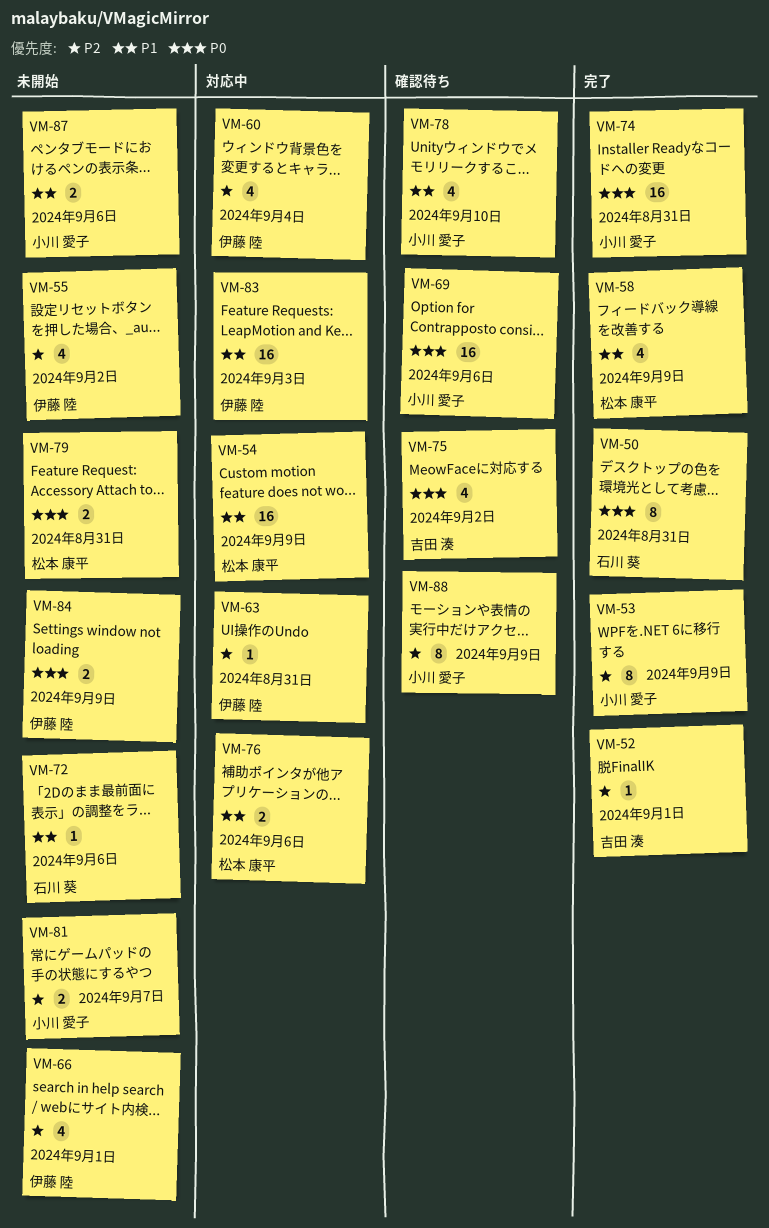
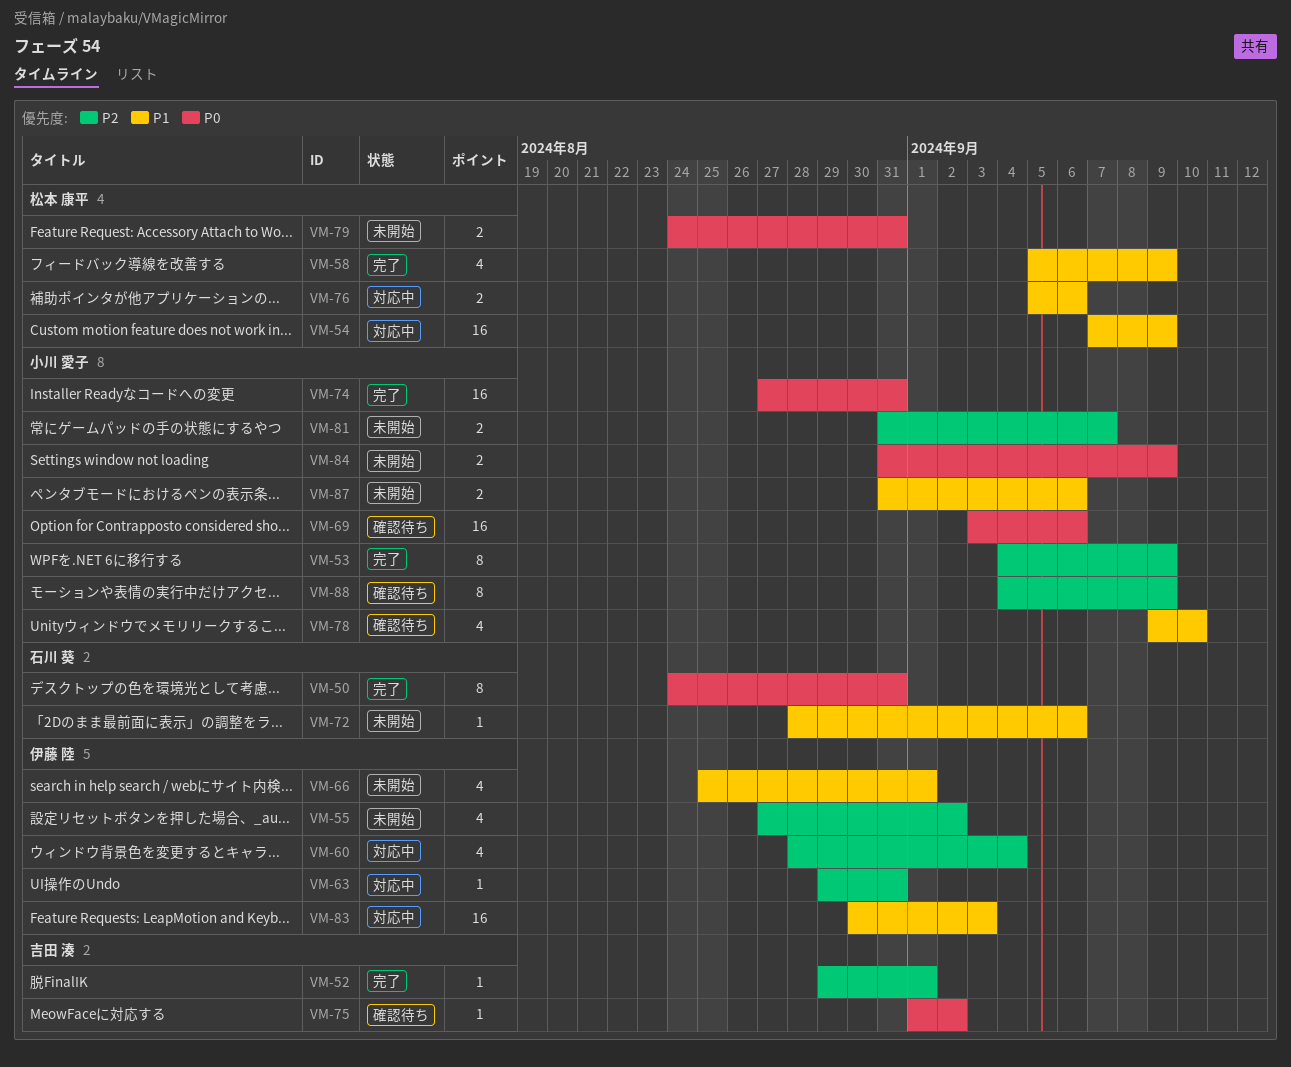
VM-66, priority: P2 -> P1
VM-75, estimate: 4 -> 1
VM-84, owner: 伊藤 陸 -> 小川 愛子

